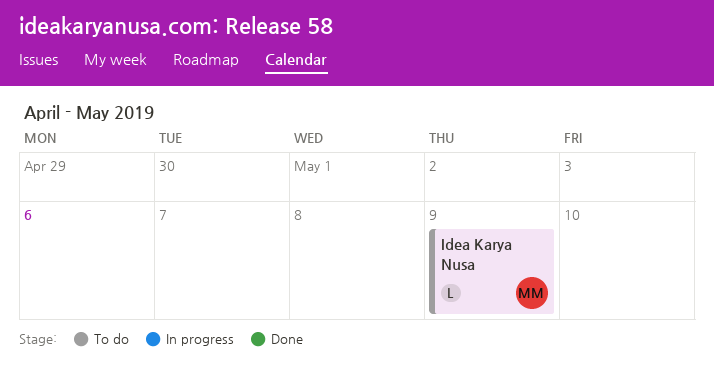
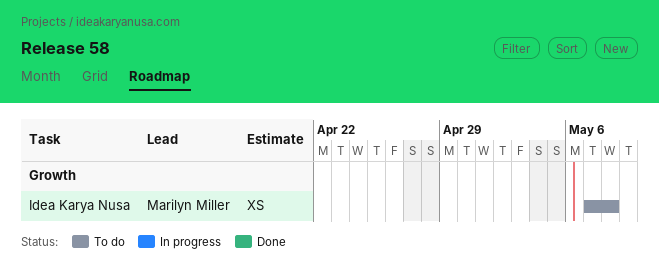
Idea Karya Nusa, estimate: L -> XS
Idea Karya Nusa, due: May 9 -> May 8

